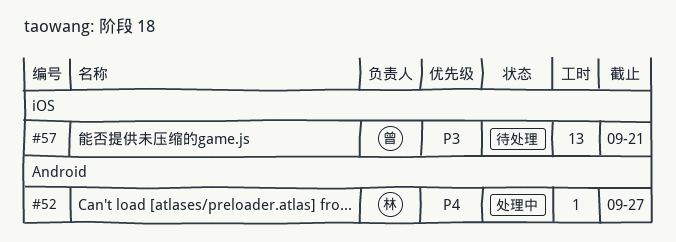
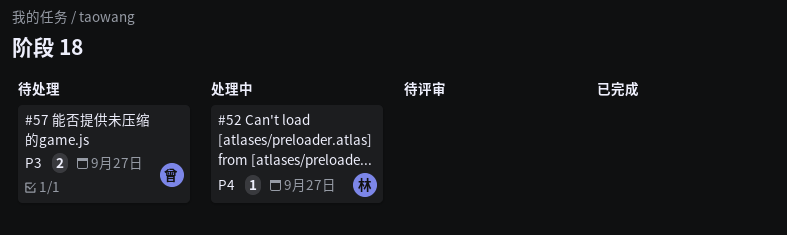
#57, estimate: 13 -> 2
#57, due: Sep 21 -> Sep 27

